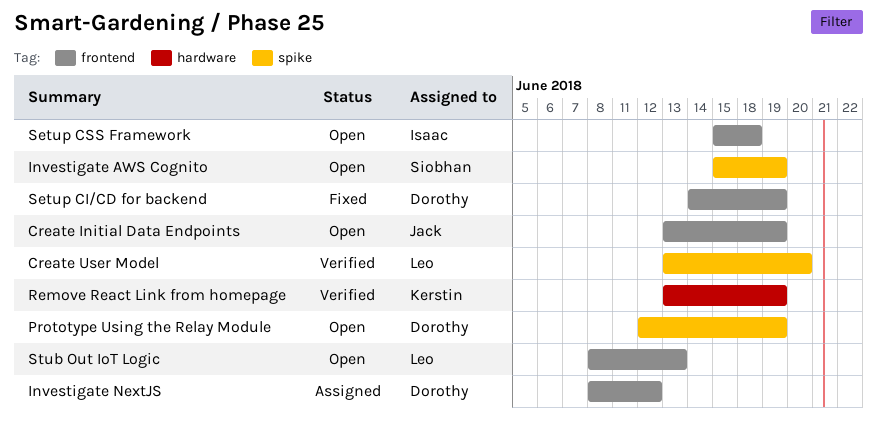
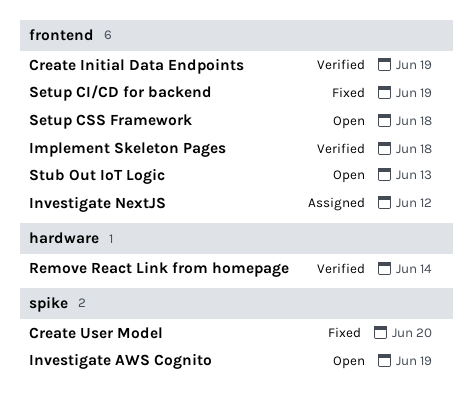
Create Initial Data Endpoints, status: Open -> Verified
Create User Model, status: Verified -> Fixed
Implement Skeleton Pages: none -> present
Prototype Using the Relay Module: present -> none
Remove React Link from homepage, due: Jun 19 -> Jun 14

